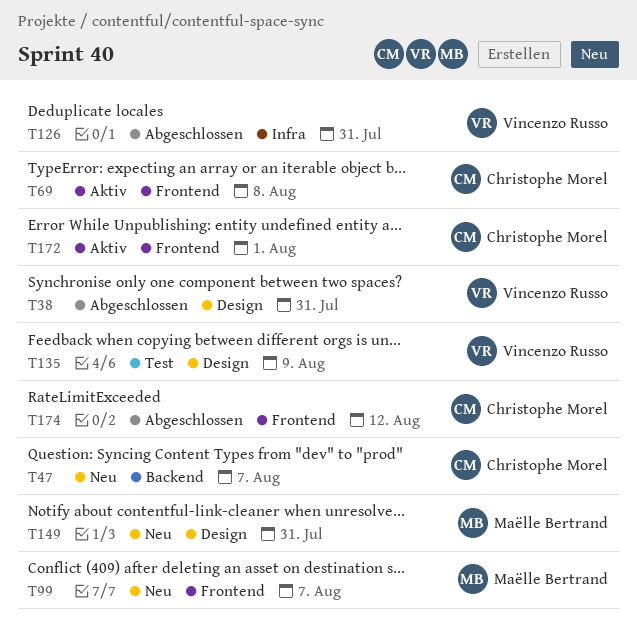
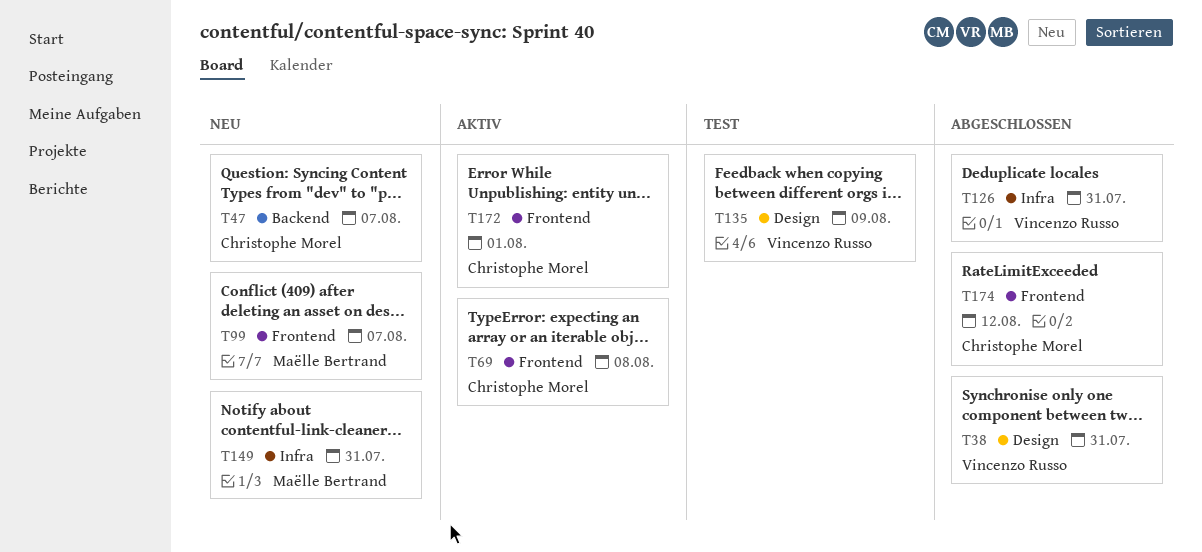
T149, label: Design -> Infra

